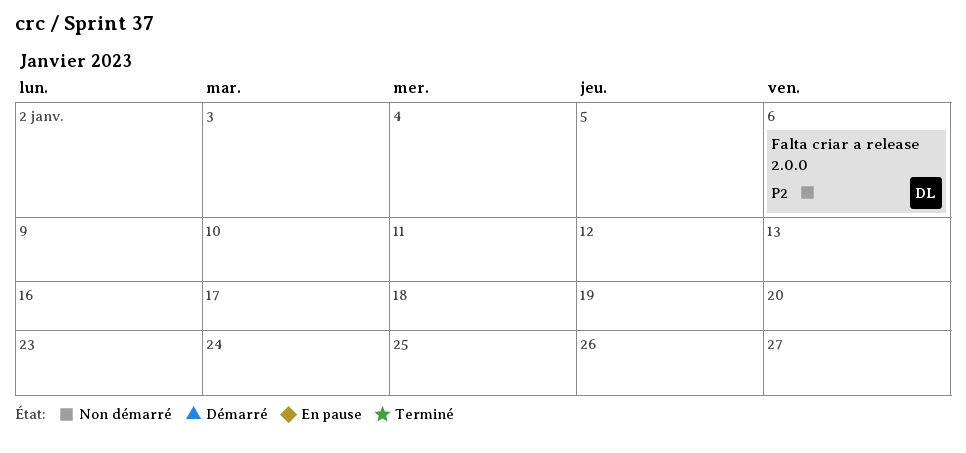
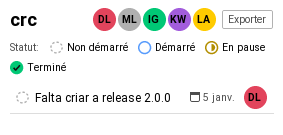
Falta criar a release 2.0.0, due: Jan 6 -> Jan 5

